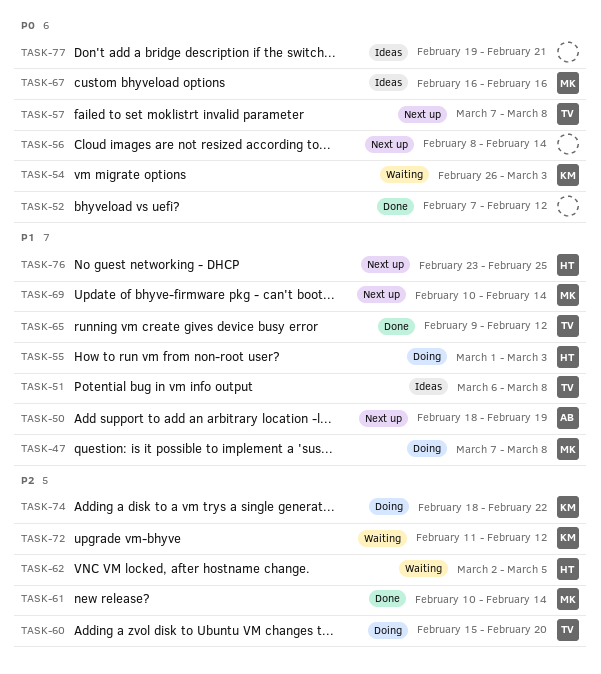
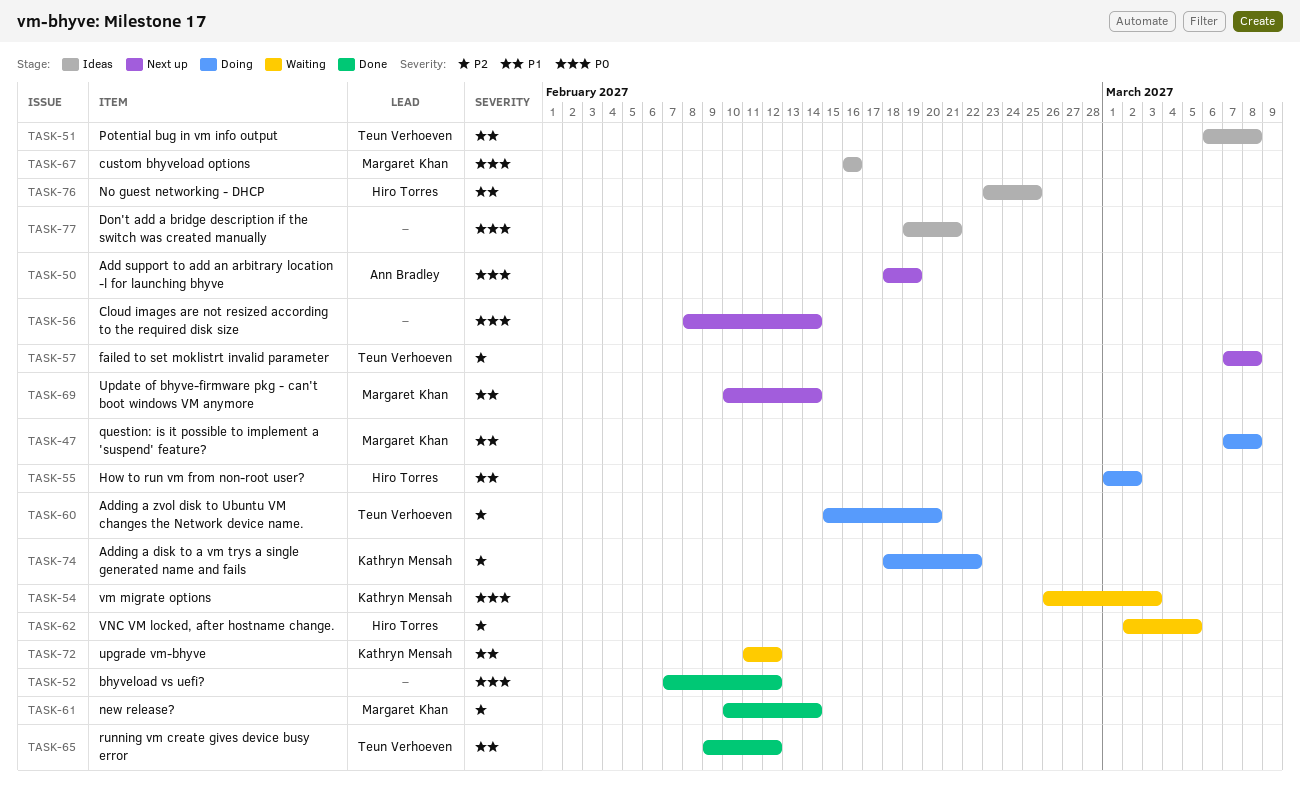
TASK-50, priority: P1 -> P0
TASK-55, due: Mar 3 -> Mar 2
TASK-57, priority: P0 -> P2
TASK-72, priority: P2 -> P1
TASK-76, status: Next up -> Ideas

